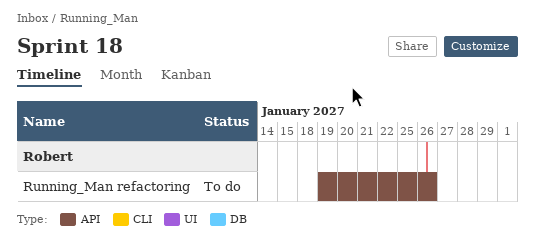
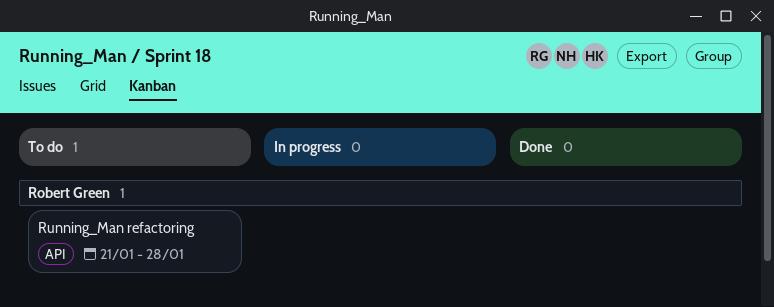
Running_Man refactoring, start: Jan 19 -> Jan 21
Running_Man refactoring, due: Jan 26 -> Jan 28

